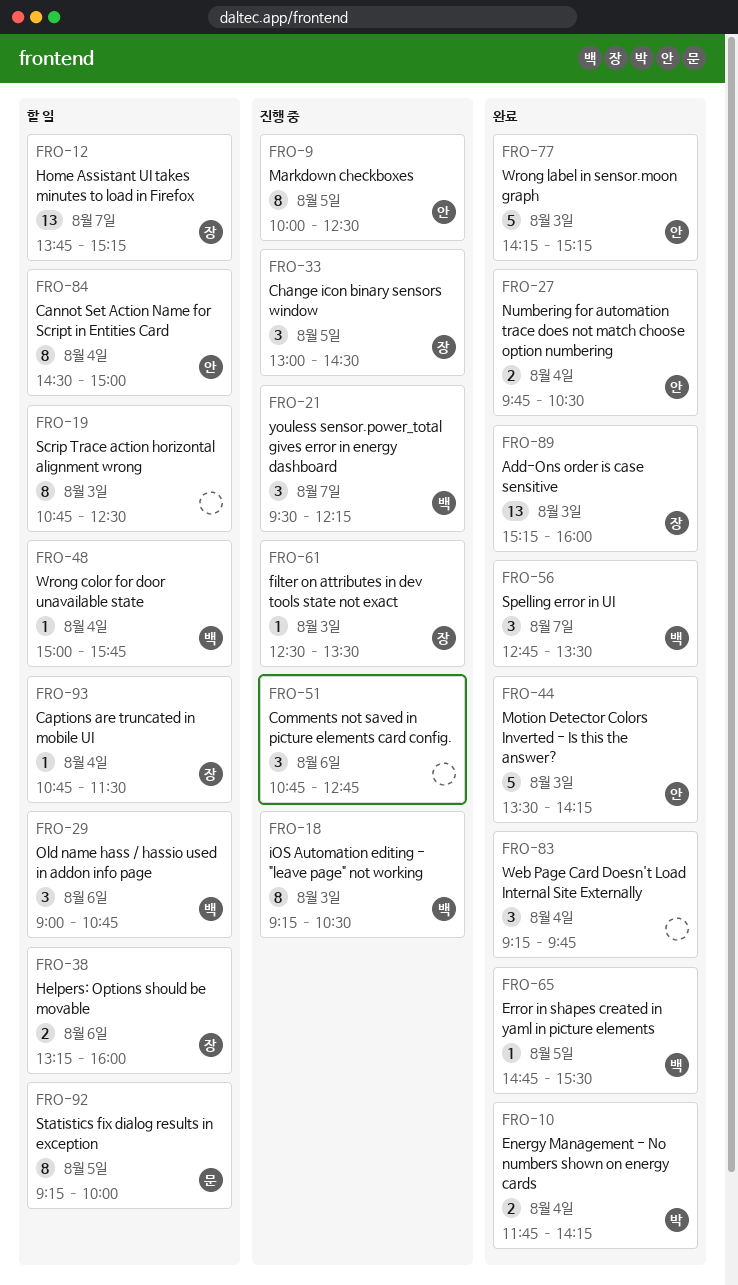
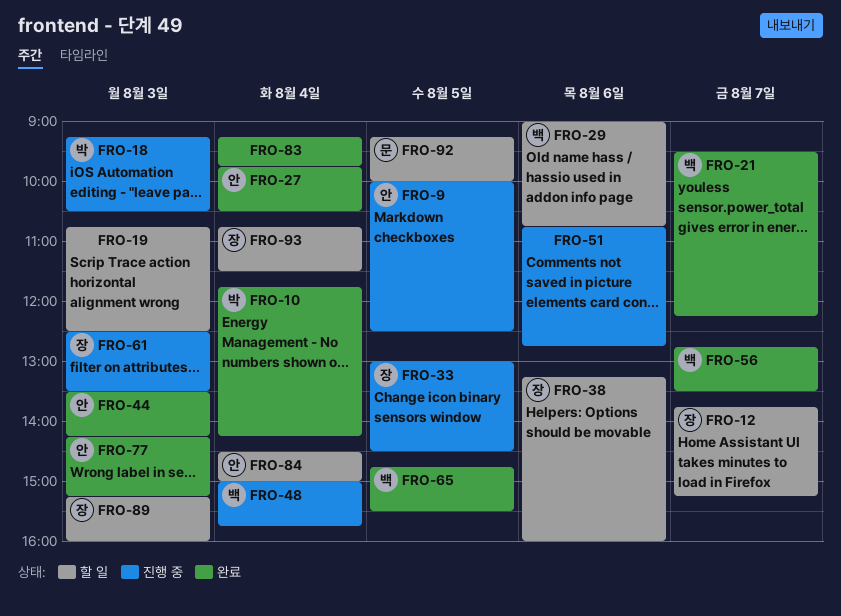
FRO-18, owner: 백 -> 박
FRO-21, status: 진행 중 -> 완료
FRO-48, status: 할 일 -> 진행 중
FRO-89, status: 완료 -> 할 일

